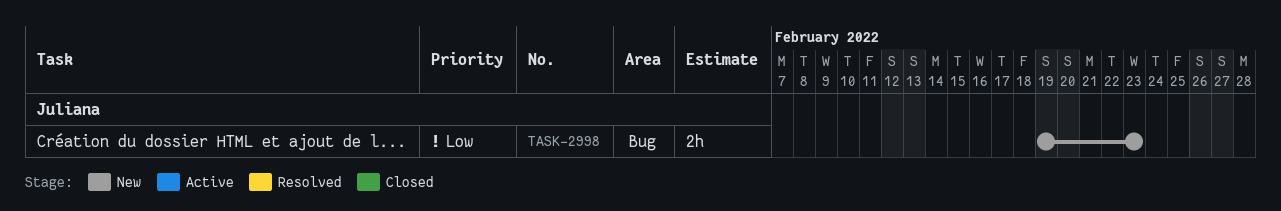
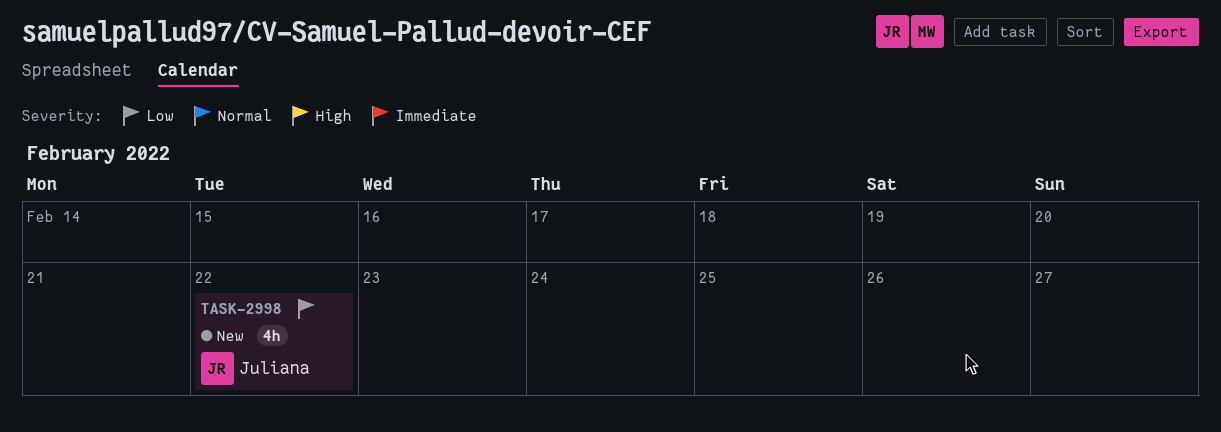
TASK-2998, estimate: 2h -> 4h
TASK-2998, due: Feb 23 -> Feb 22

